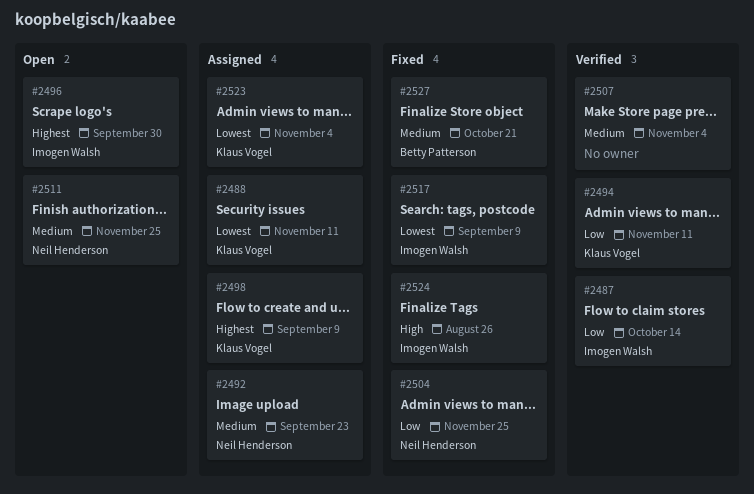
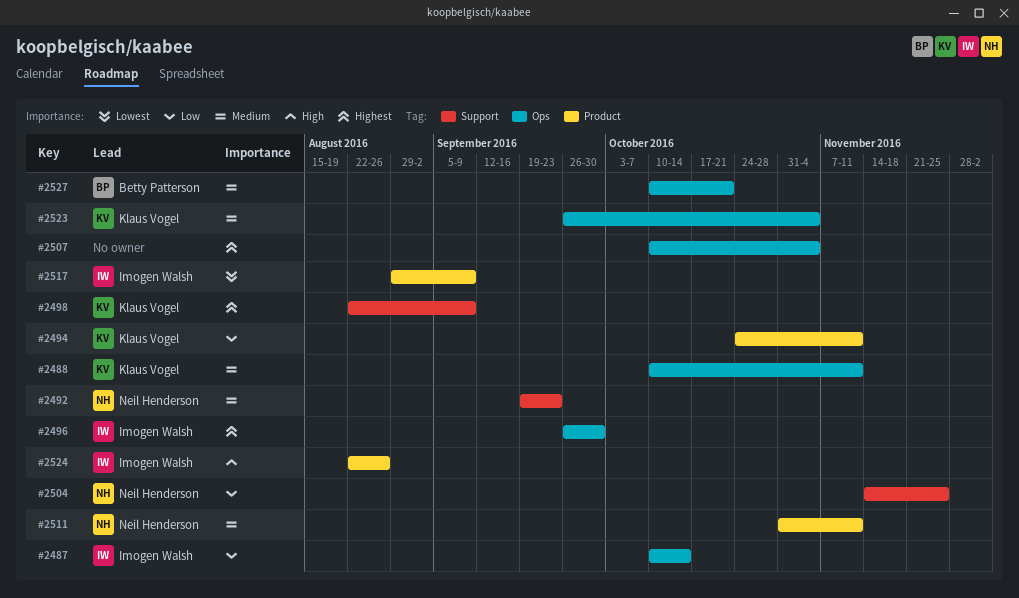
#2488, priority: Lowest -> Medium
#2507, priority: Medium -> Highest
#2511, due: Nov 25 -> Nov 11
#2523, priority: Lowest -> Medium

